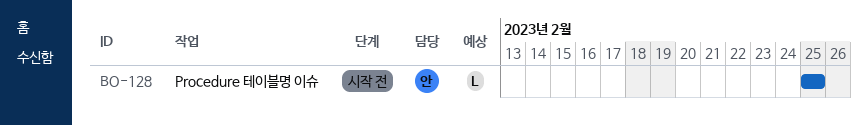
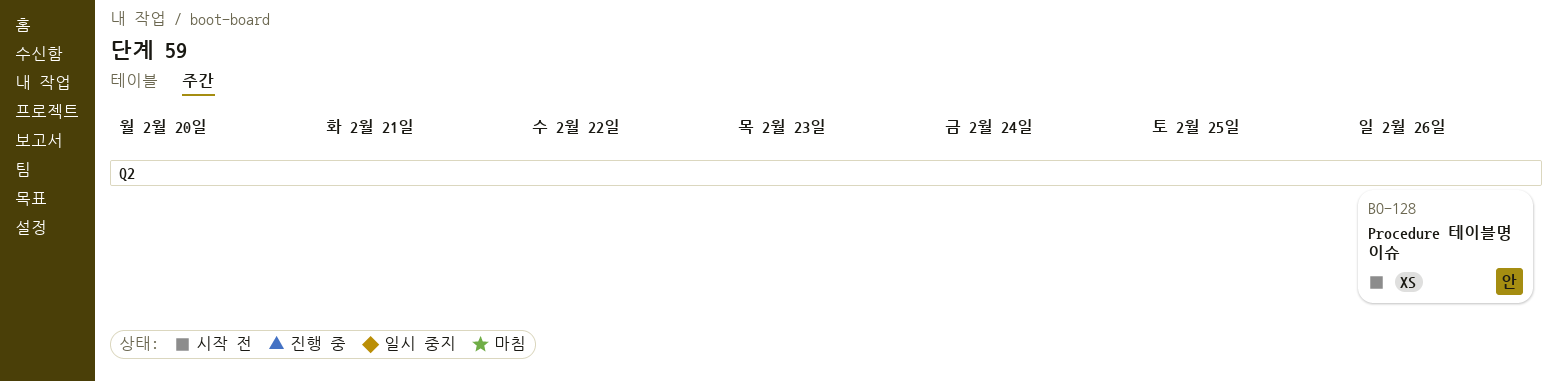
BO-128, estimate: L -> XS
BO-128, due: Feb 25 -> Feb 26

